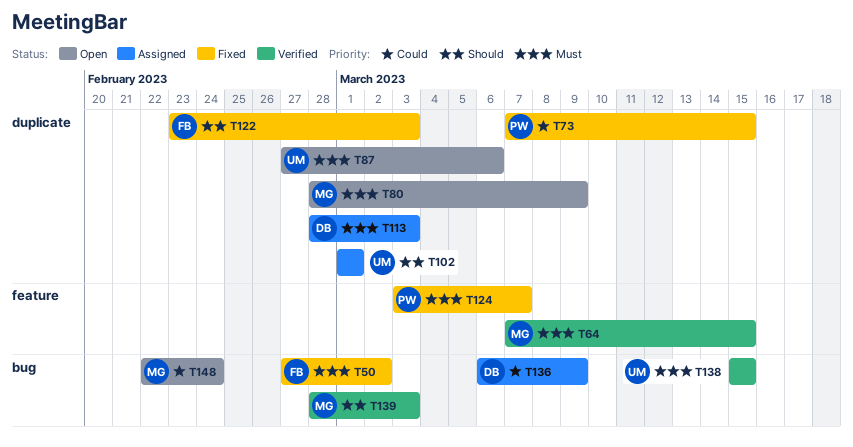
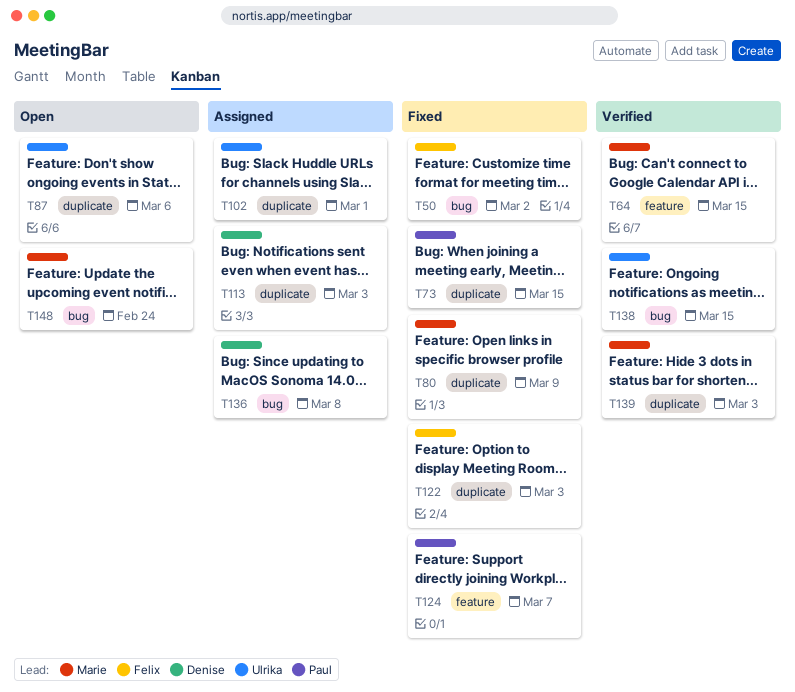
T80, status: Open -> Fixed
T136, due: Mar 9 -> Mar 8
T139, label: bug -> duplicate

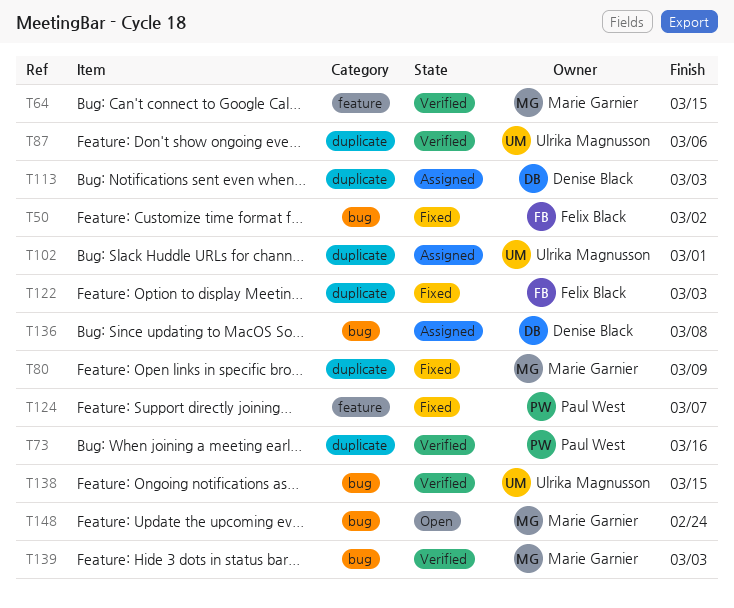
T73, status: Fixed -> Verified
T73, due: Mar 15 -> Mar 16
T87, status: Open -> Verified
T139, label: duplicate -> bug

